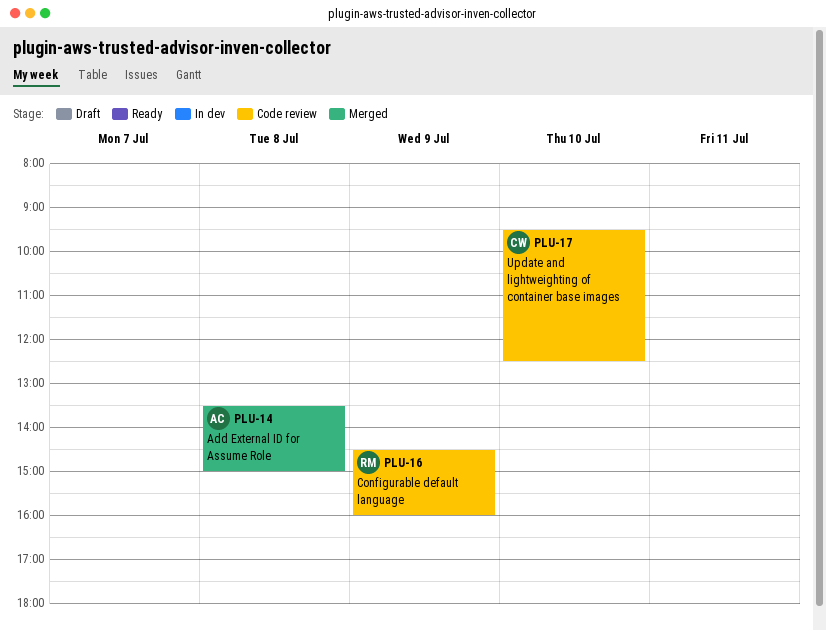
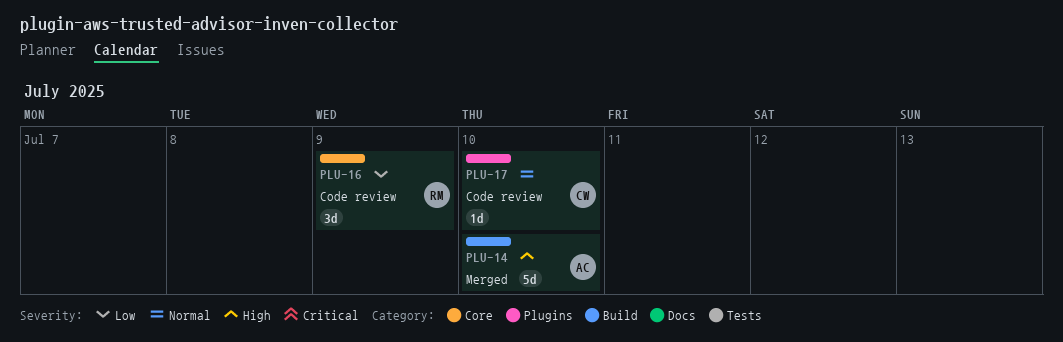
PLU-14, day: Jul 8 -> Jul 10

